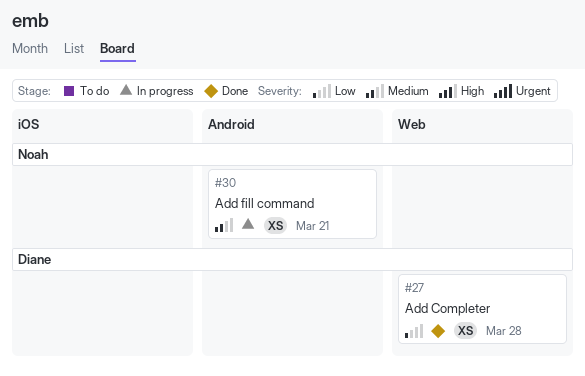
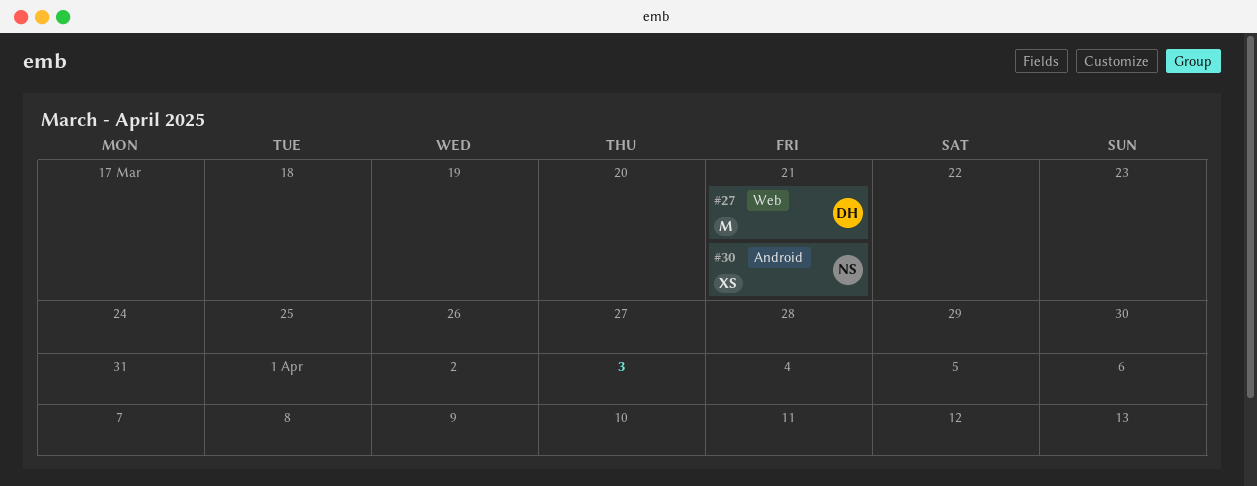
#27, estimate: XS -> M
#27, due: Mar 28 -> Mar 21

